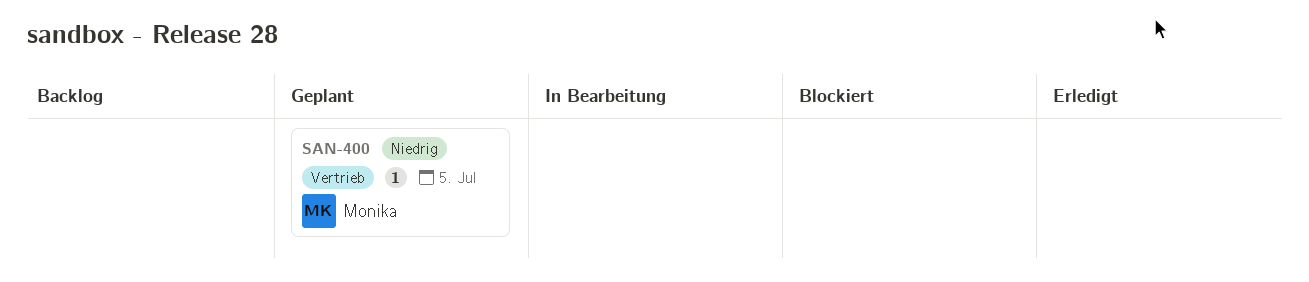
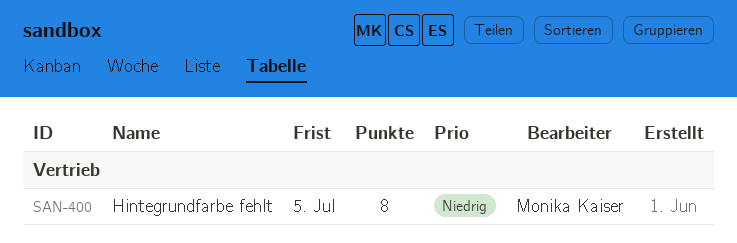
SAN-400, estimate: 1 -> 8

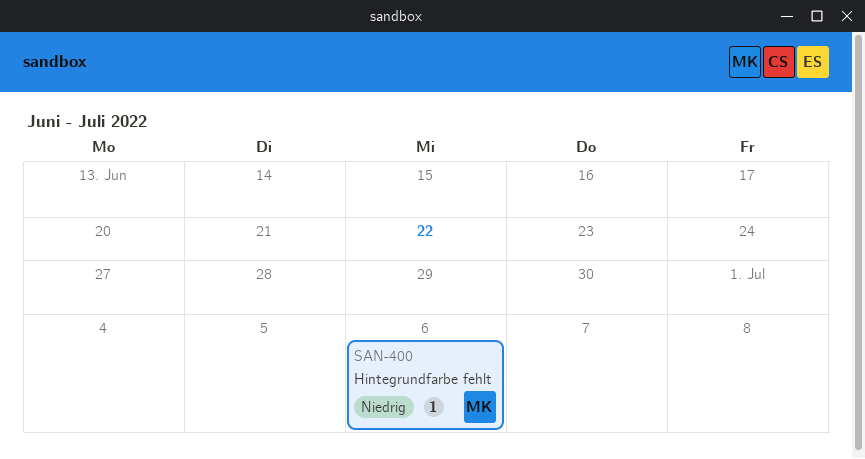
SAN-400, estimate: 8 -> 1
SAN-400, due: Jul 5 -> Jul 6

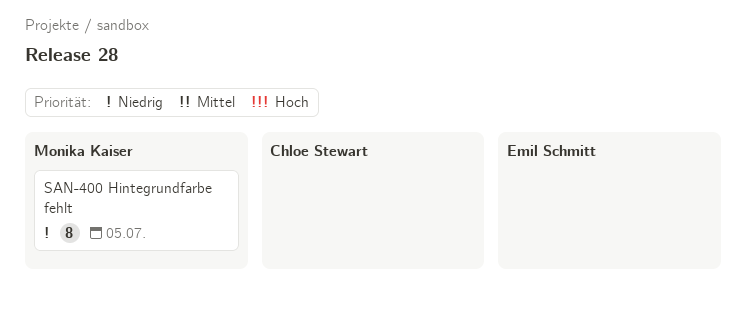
SAN-400, estimate: 1 -> 8
SAN-400, due: Jul 6 -> Jul 5

